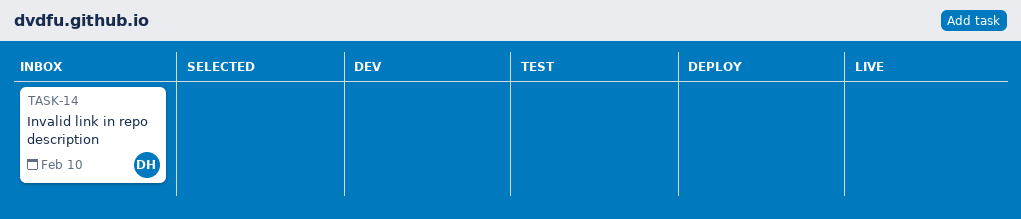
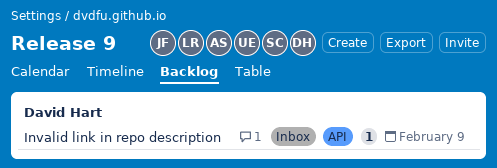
Invalid link in repo description, due: Feb 10 -> Feb 9

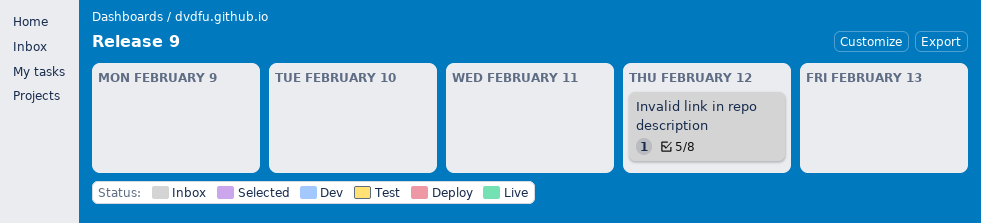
Invalid link in repo description, due: Feb 9 -> Feb 12

